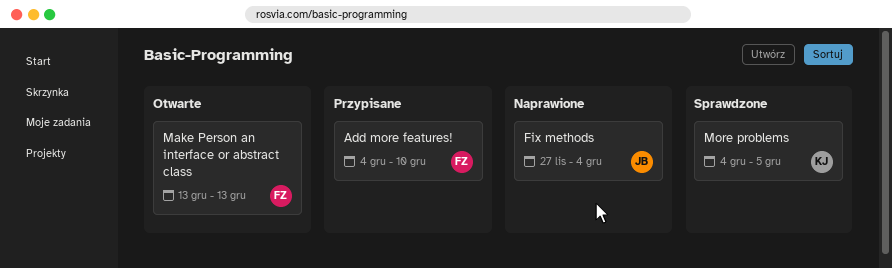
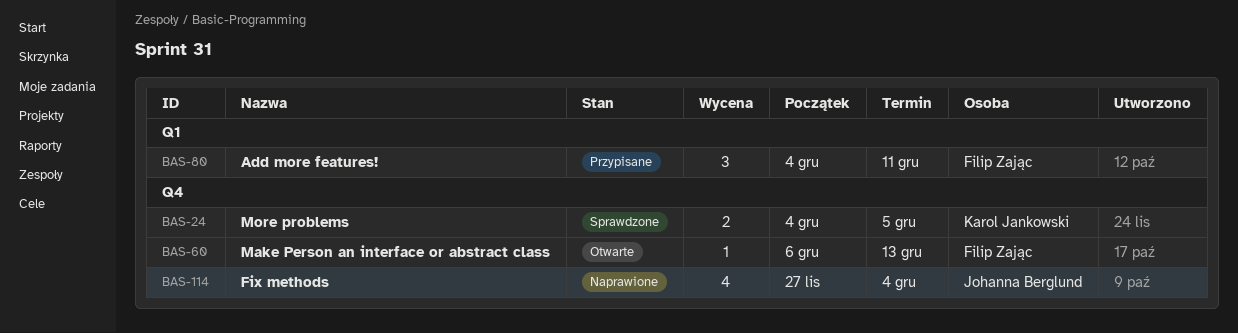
Add more features!, due: Dec 10 -> Dec 11
Make Person an interface or abstract class, start: Dec 13 -> Dec 6

